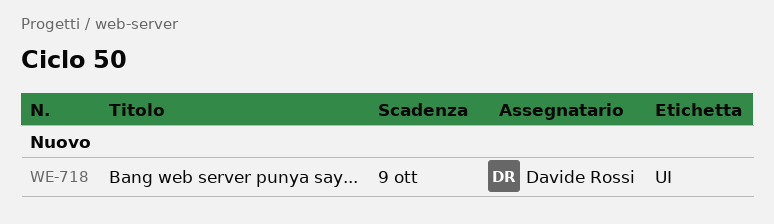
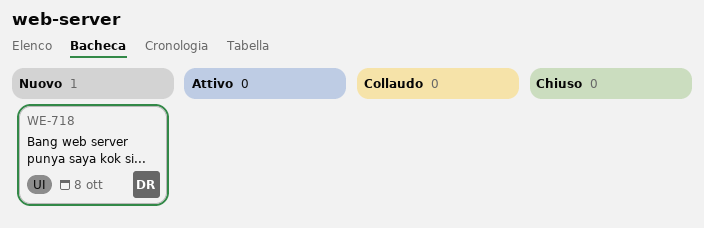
WE-718, due: Oct 9 -> Oct 8

